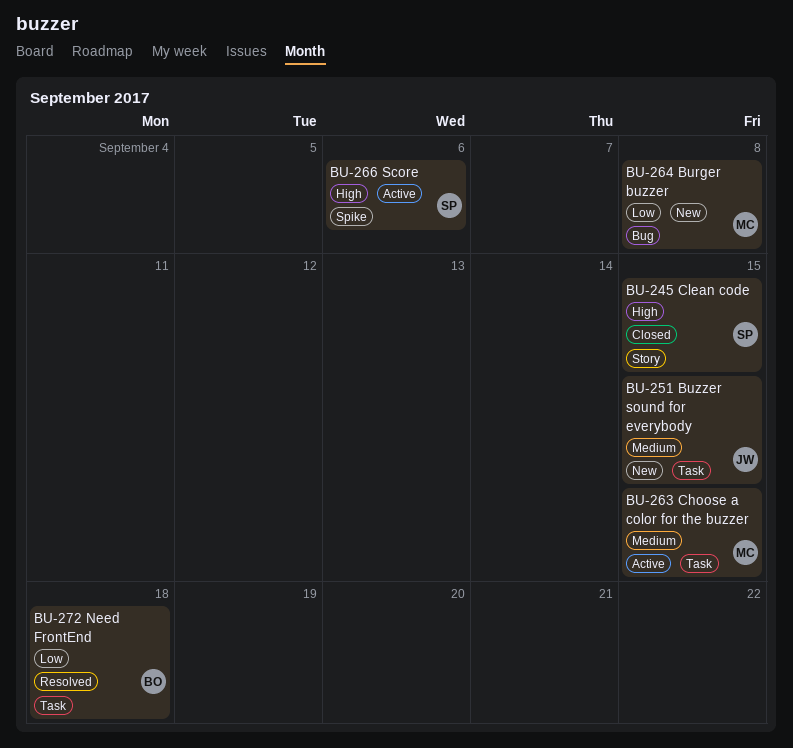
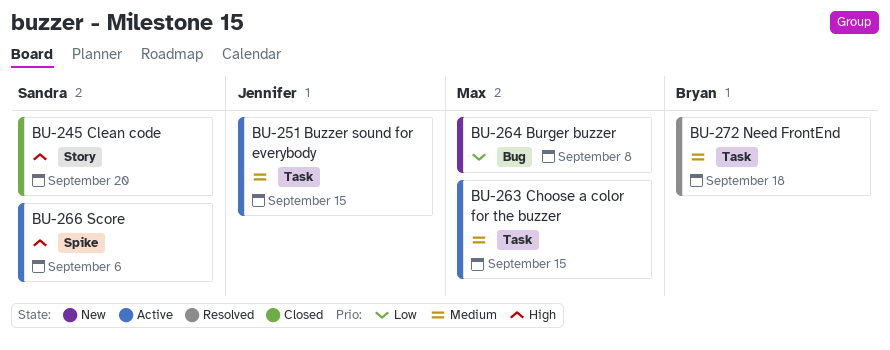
BU-245, due: Sep 15 -> Sep 20
BU-251, status: New -> Active
BU-272, priority: Low -> Medium

